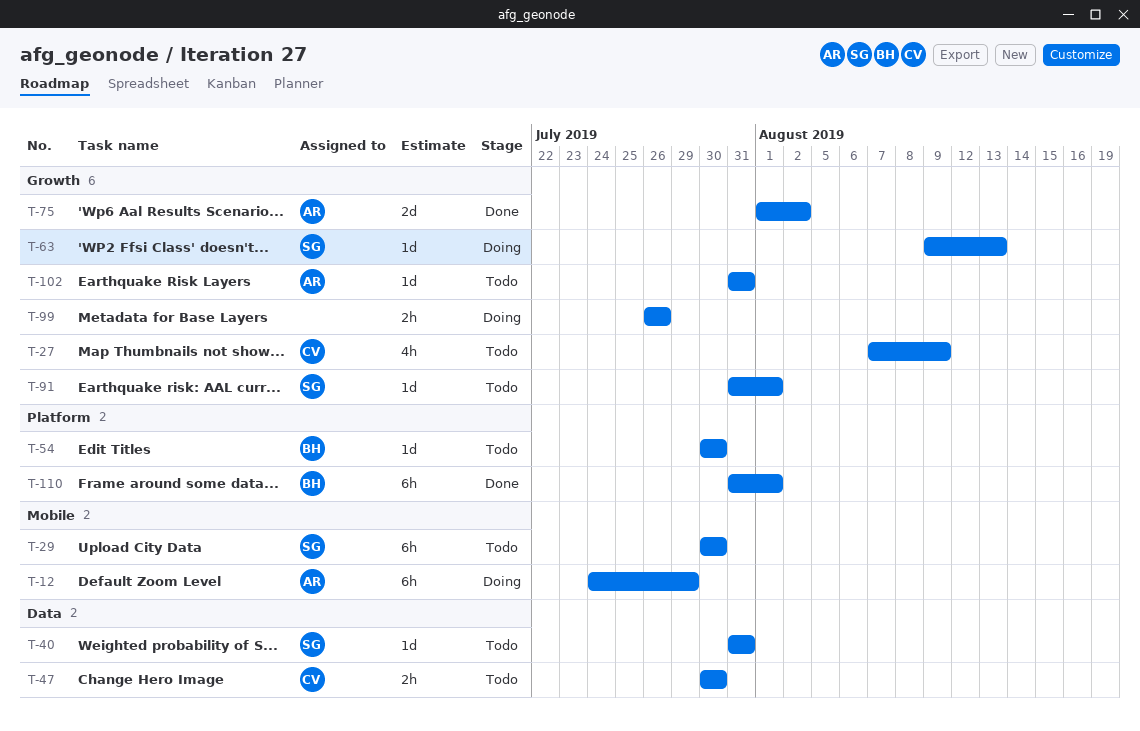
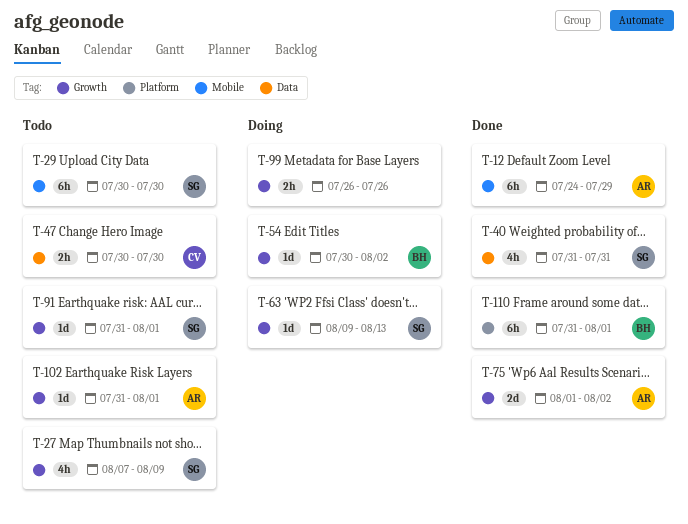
T-12, status: Doing -> Done
T-27, owner: CV -> SG
T-40, status: Todo -> Done
T-40, estimate: 1d -> 4h
T-54, status: Todo -> Doing
T-54, label: Platform -> Growth
T-54, due: Jul 30 -> Aug 2
T-102, due: Jul 31 -> Aug 1

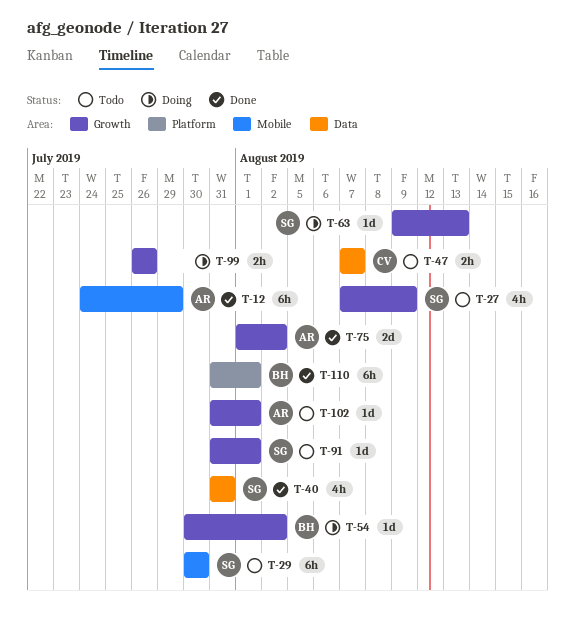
T-47, start: Jul 30 -> Aug 7
T-47, due: Jul 30 -> Aug 7

